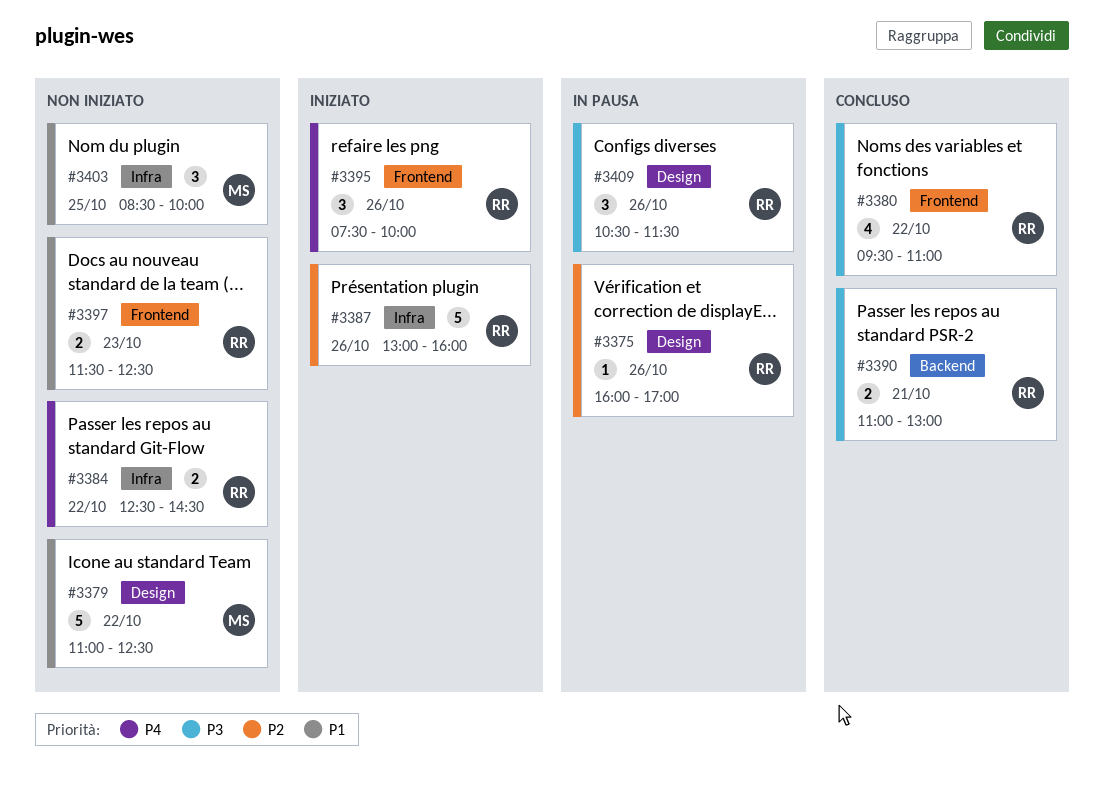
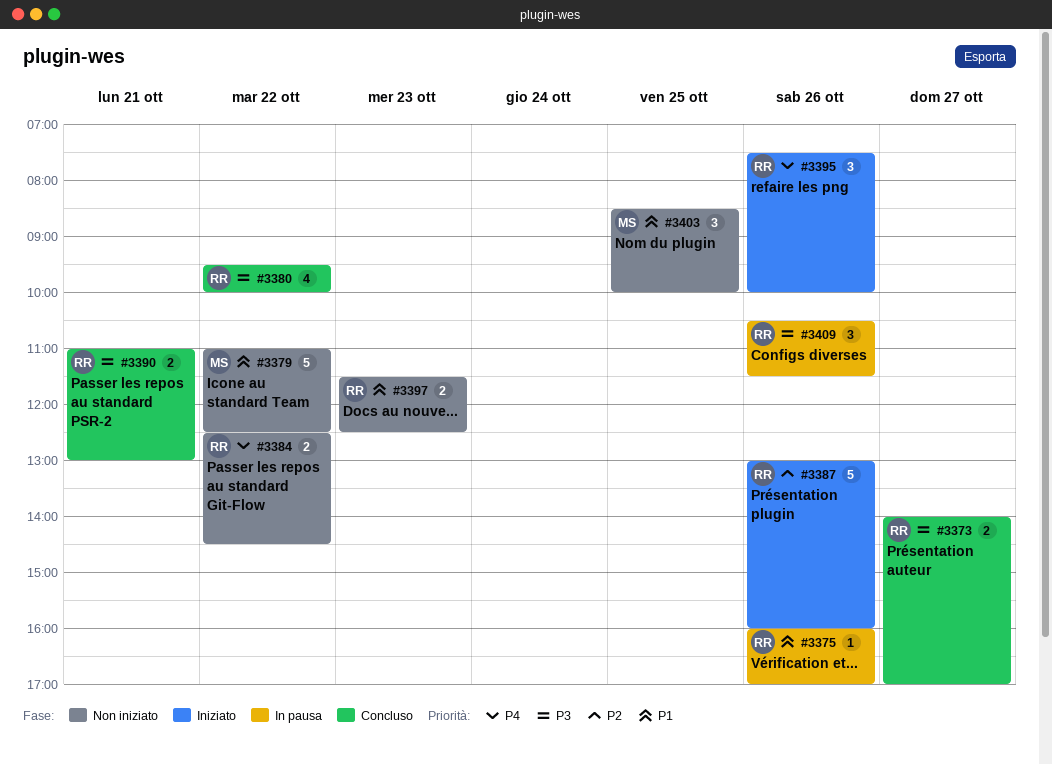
#3373: none -> present
#3375, priority: P2 -> P1
#3380, ends: 11:00 -> 10:00

